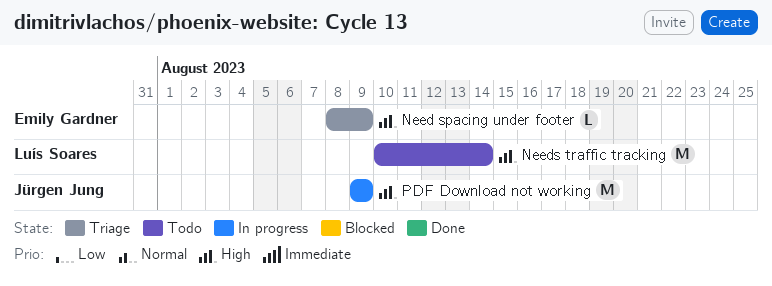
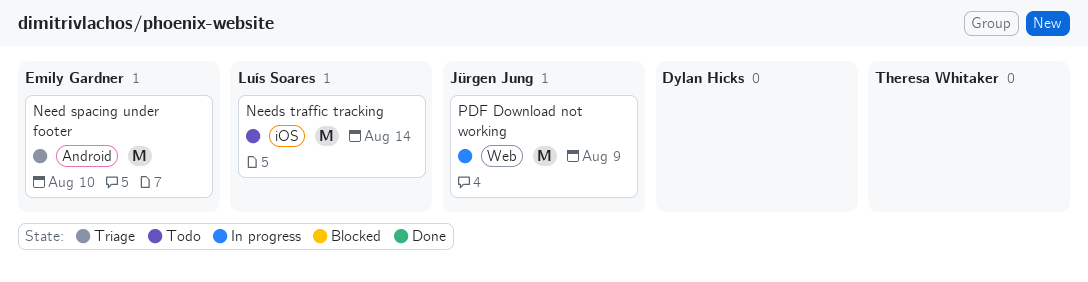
Need spacing under footer, estimate: L -> M
Need spacing under footer, due: Aug 9 -> Aug 10

